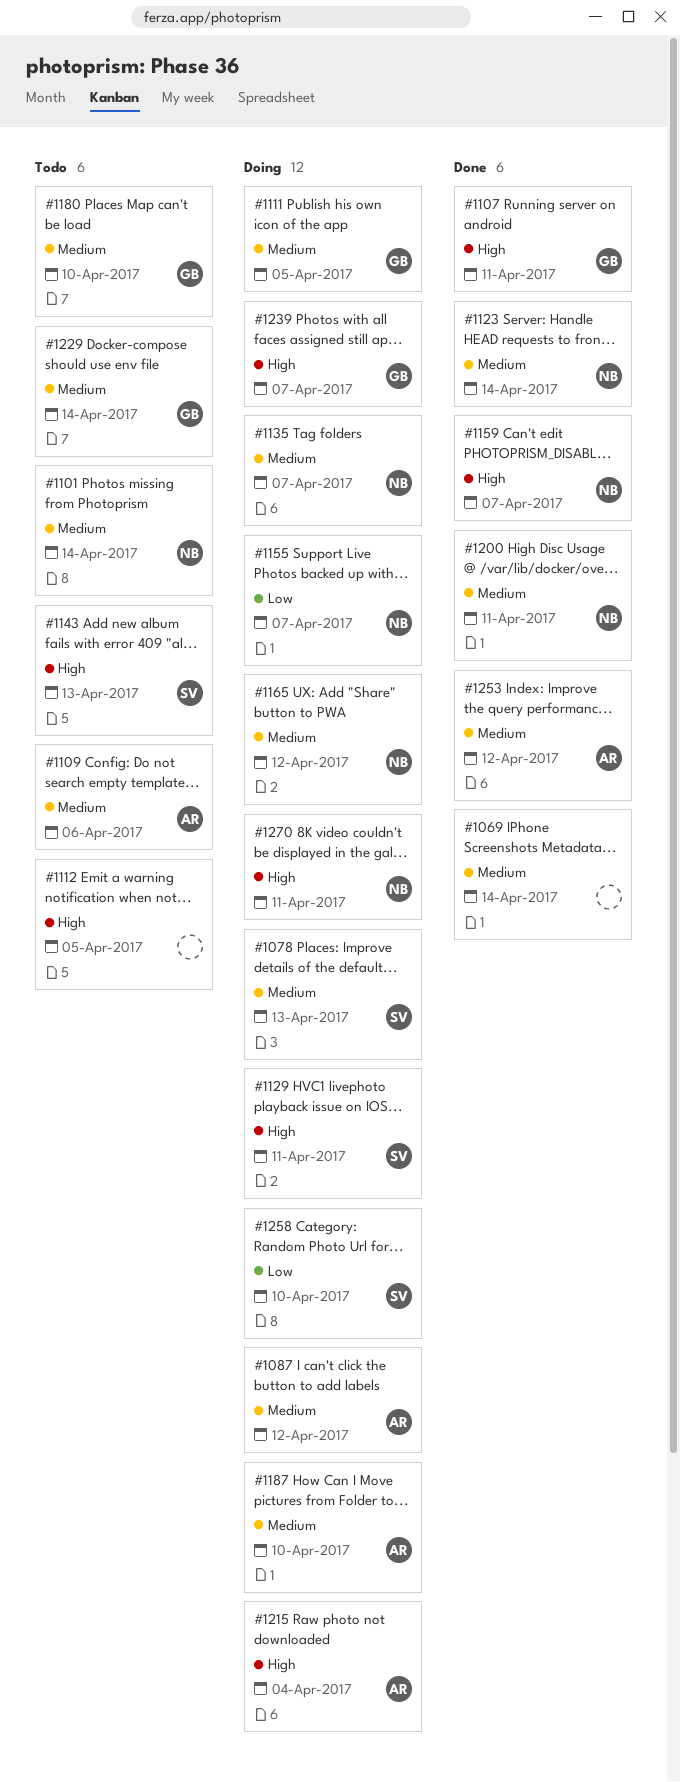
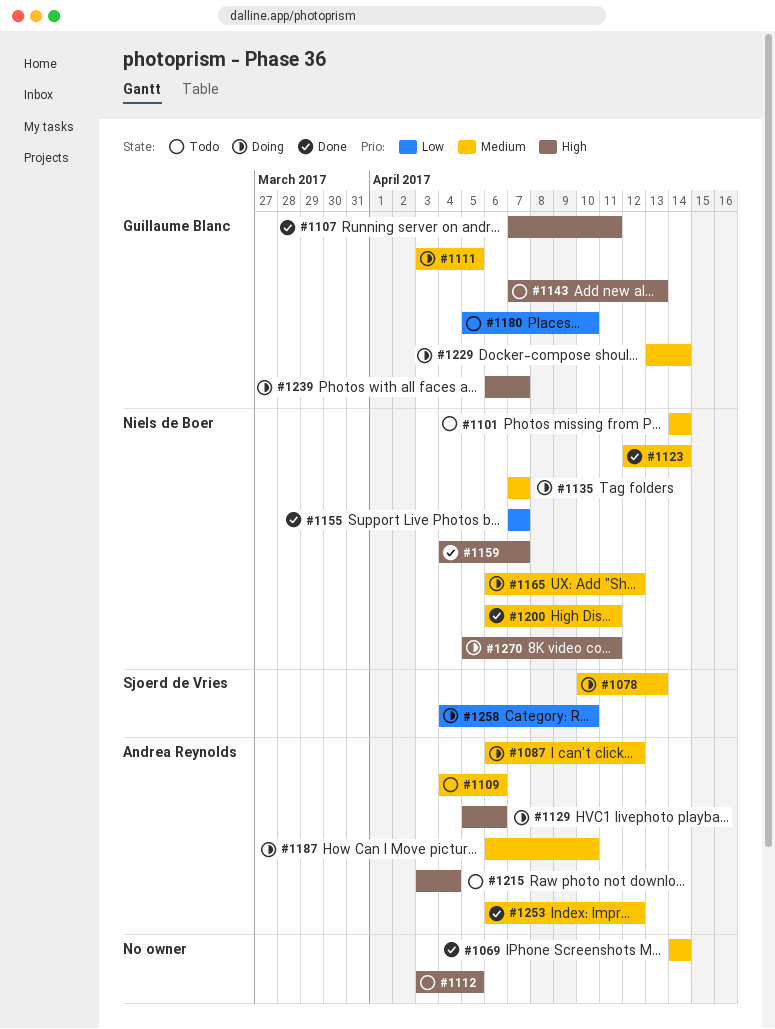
#1129, owner: Sjoerd de Vries -> Andrea Reynolds
#1129, due: Apr 11 -> Apr 6
#1143, owner: Sjoerd de Vries -> Guillaume Blanc
#1155, status: Doing -> Done
#1180, priority: Medium -> Low
#1215, status: Doing -> Todo
#1229, status: Todo -> Doing

